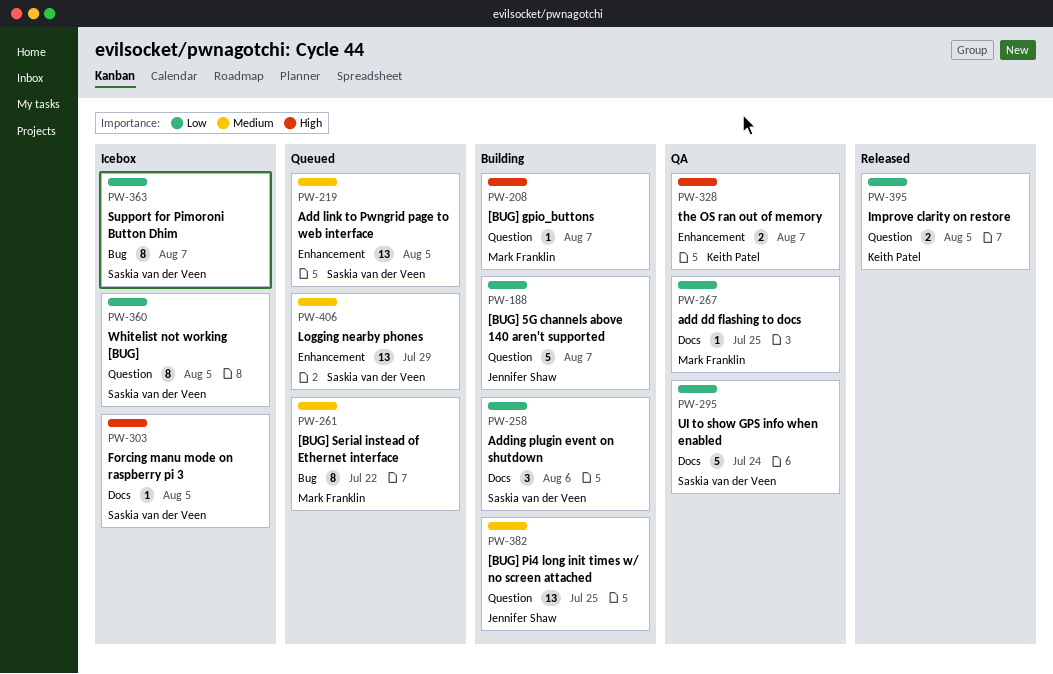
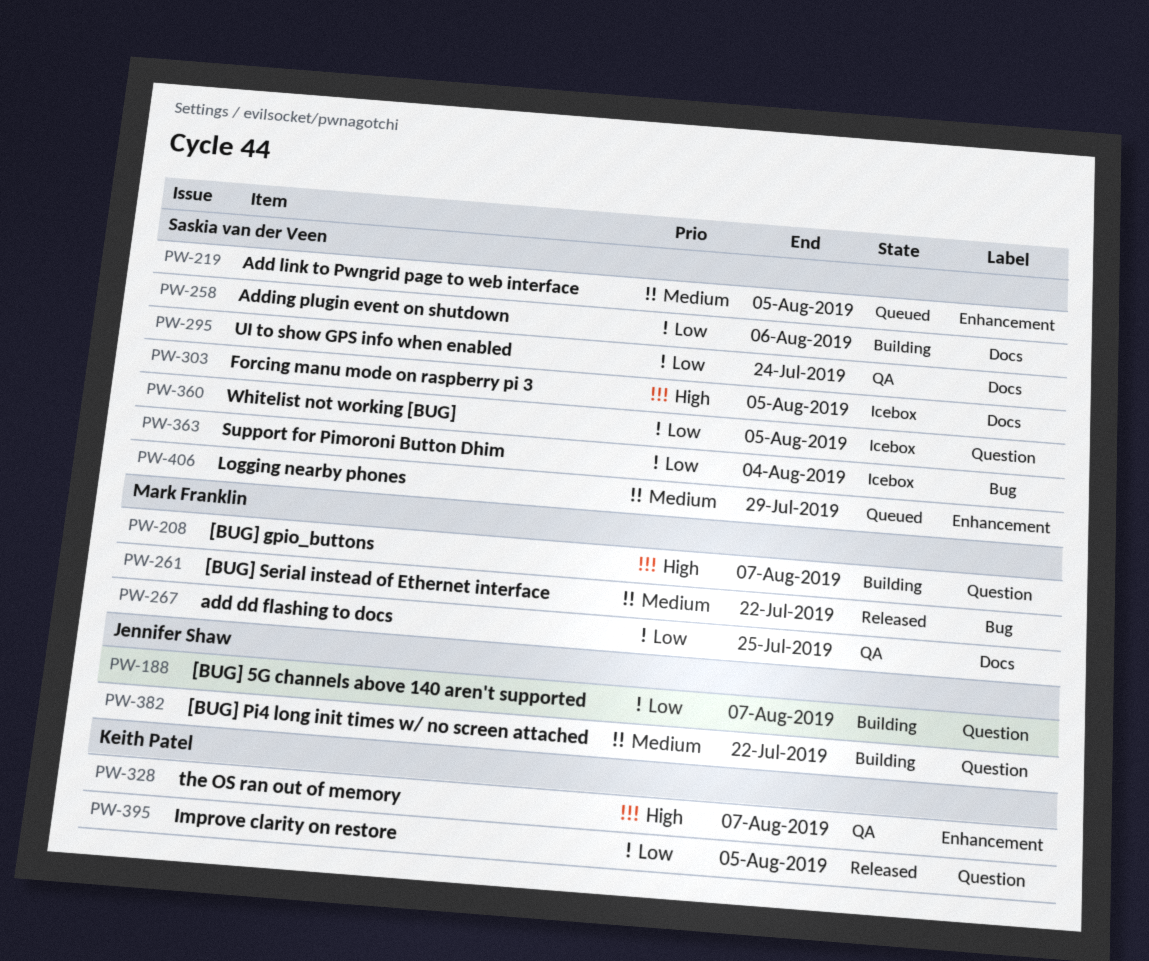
PW-261, status: Queued -> Released
PW-363, due: Aug 7 -> Aug 4
PW-382, due: Jul 25 -> Jul 22

